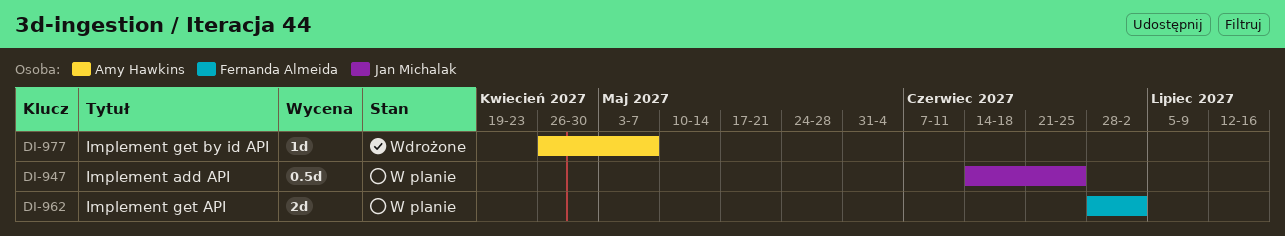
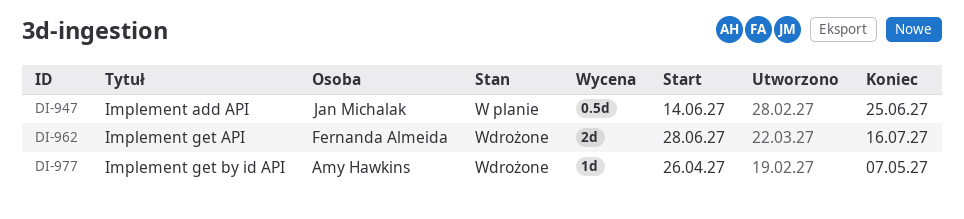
DI-962, status: W planie -> Wdrożone
DI-962, due: Jul 2 -> Jul 16

